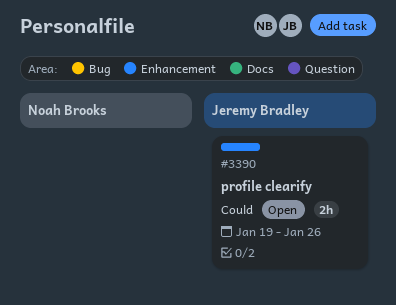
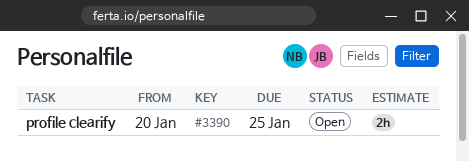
#3390, start: Jan 19 -> Jan 20
#3390, due: Jan 26 -> Jan 25

